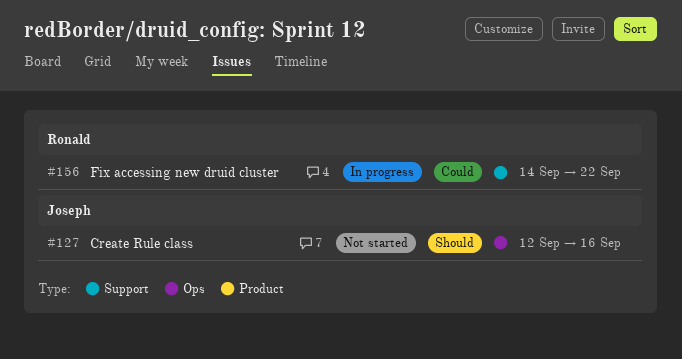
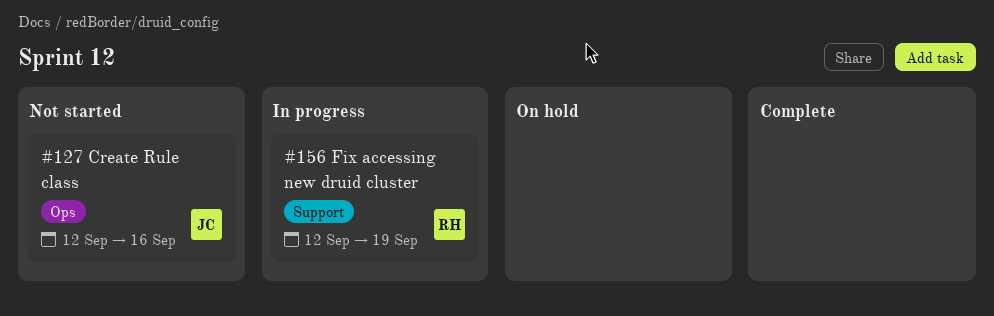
#156, start: Sep 14 -> Sep 12
#156, due: Sep 22 -> Sep 19

